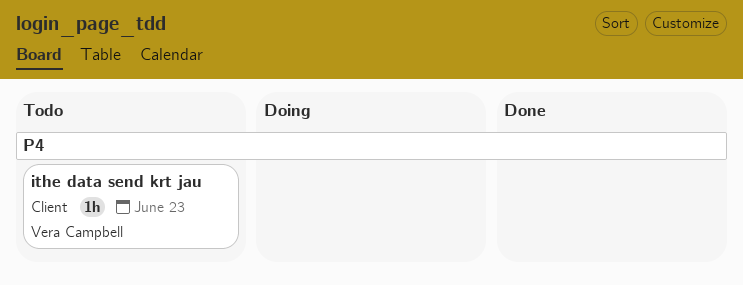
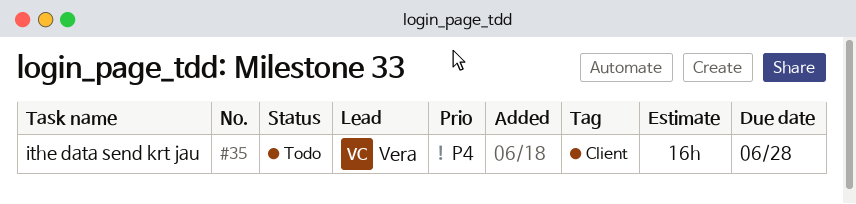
ithe data send krt jau, estimate: 1h -> 16h
ithe data send krt jau, due: Jun 23 -> Jun 28

